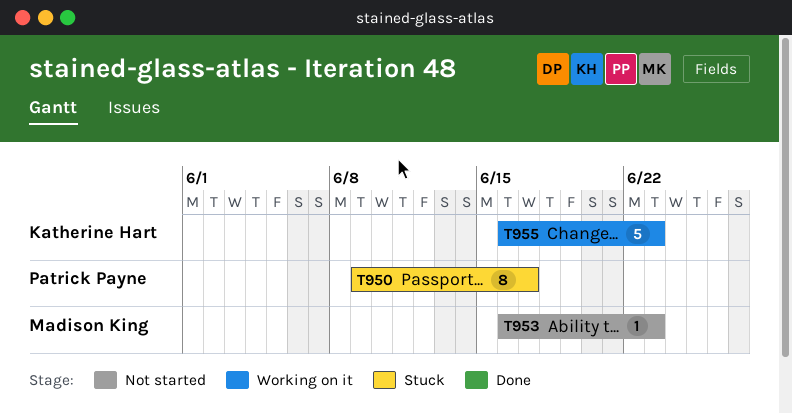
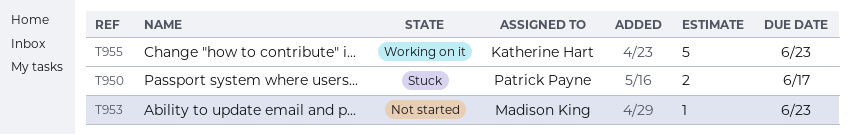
T950, estimate: 8 -> 2

